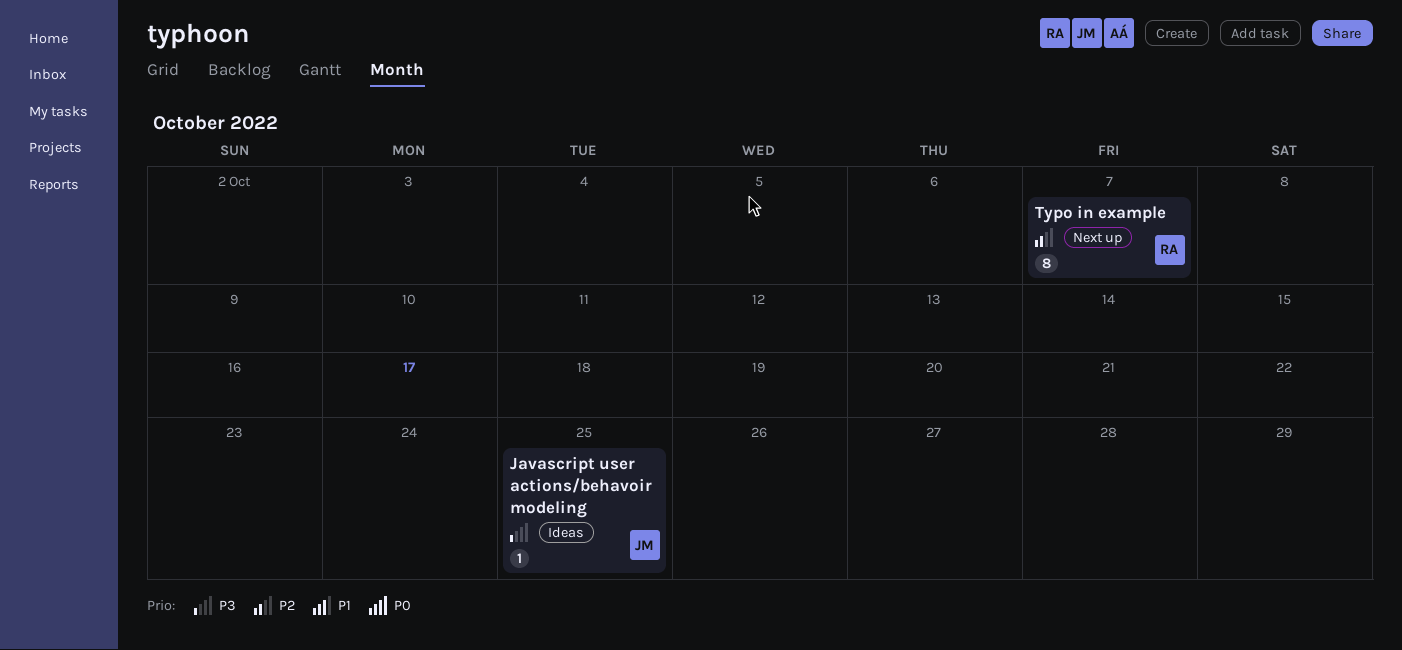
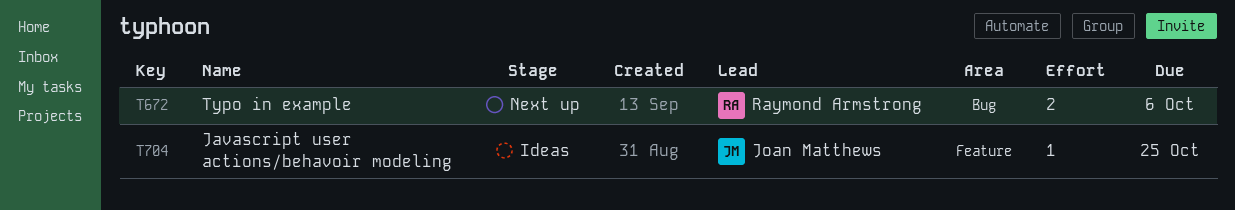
Typo in example, estimate: 8 -> 2
Typo in example, due: Oct 7 -> Oct 6

